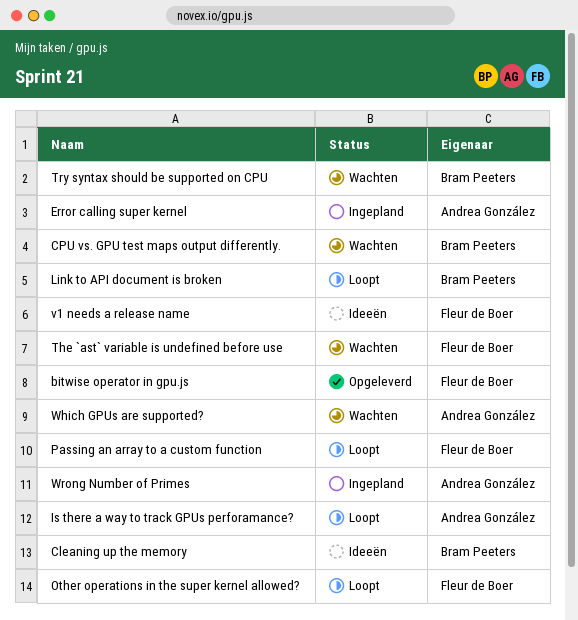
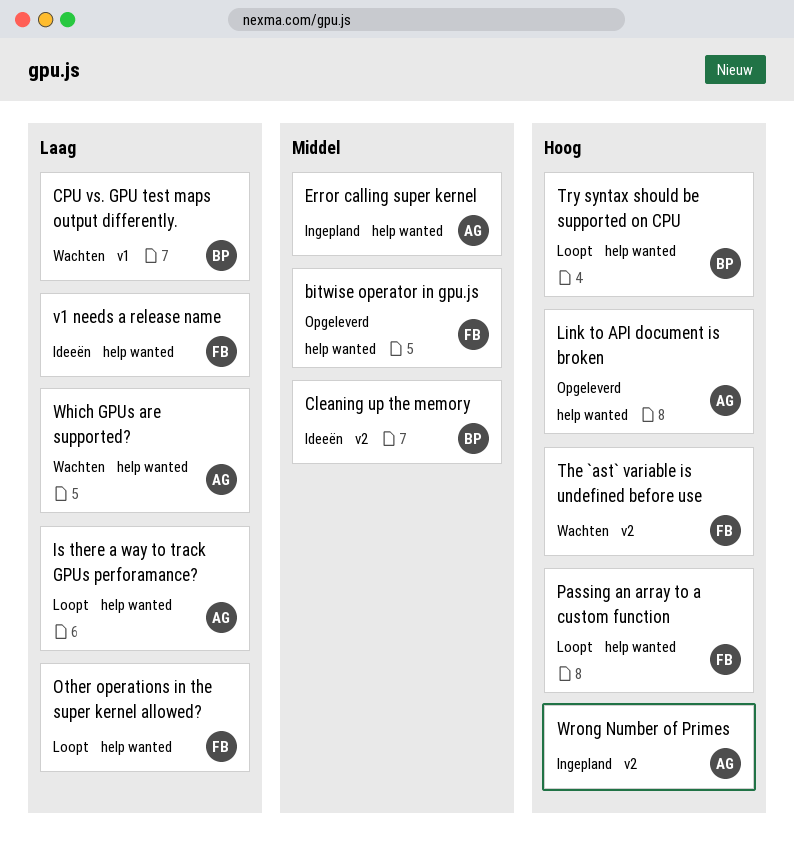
Link to API document is broken, status: Loopt -> Opgeleverd
Link to API document is broken, owner: Bram Peeters -> Andrea González
Try syntax should be supported on CPU, status: Wachten -> Loopt

